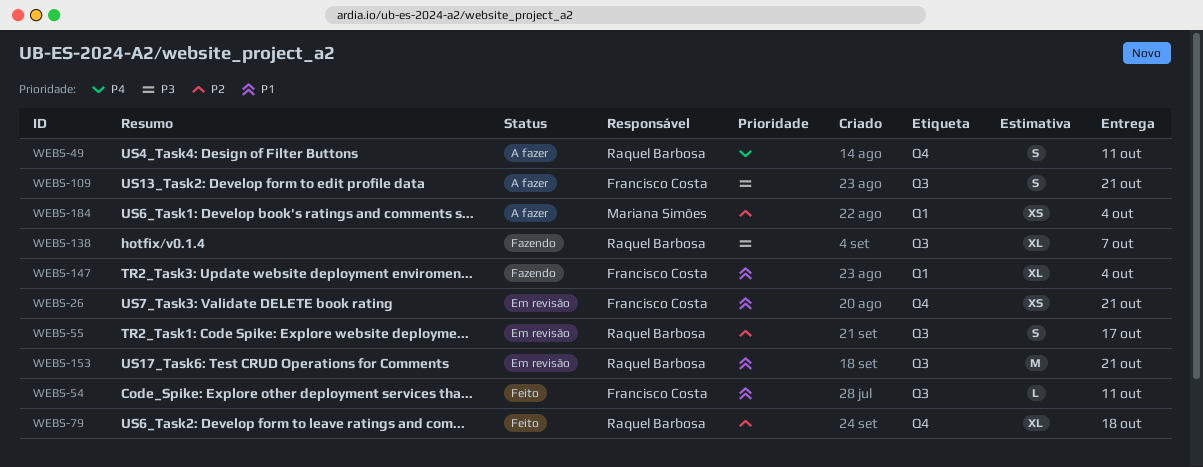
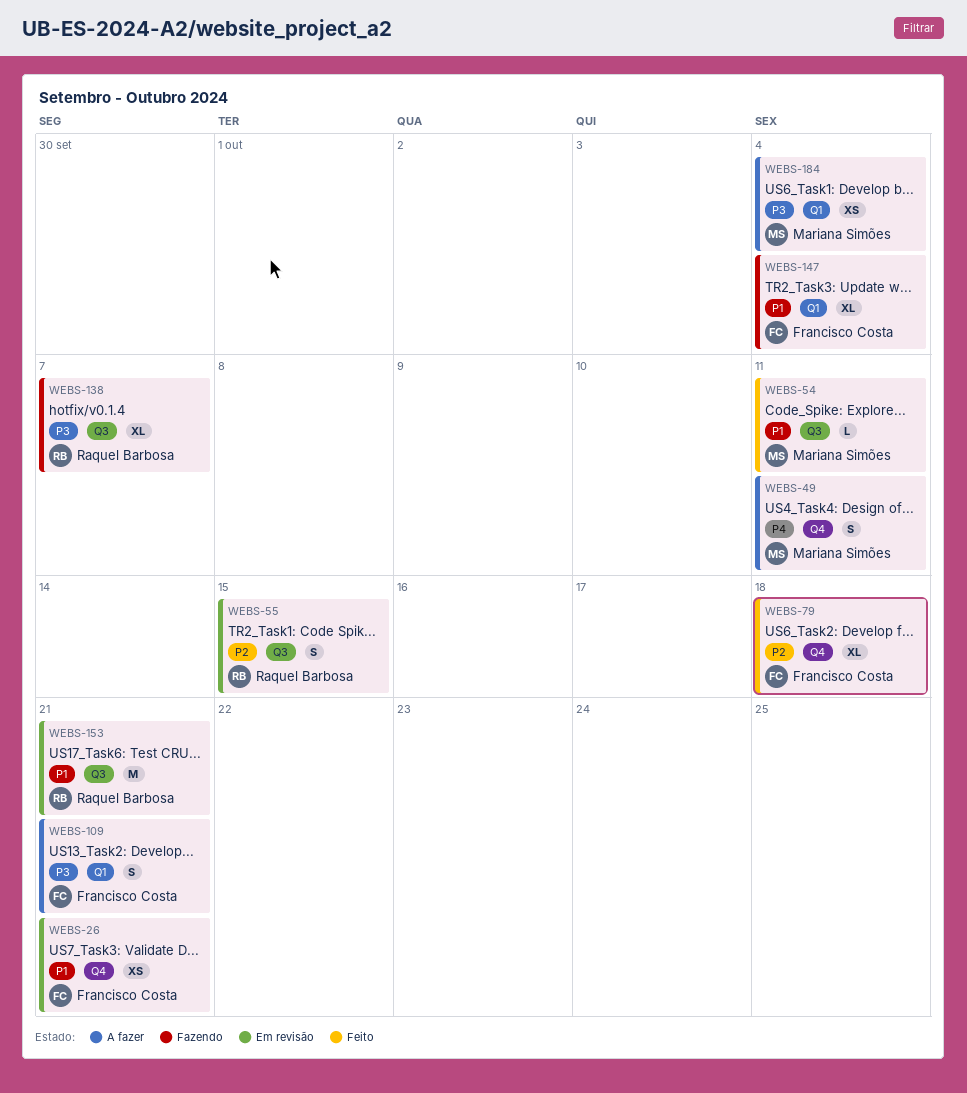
WEBS-49, owner: Raquel Barbosa -> Mariana Simões
WEBS-54, owner: Francisco Costa -> Mariana Simões
WEBS-55, due: Oct 17 -> Oct 15
WEBS-79, owner: Raquel Barbosa -> Francisco Costa
WEBS-109, label: Q3 -> Q1
WEBS-184, priority: P2 -> P3

